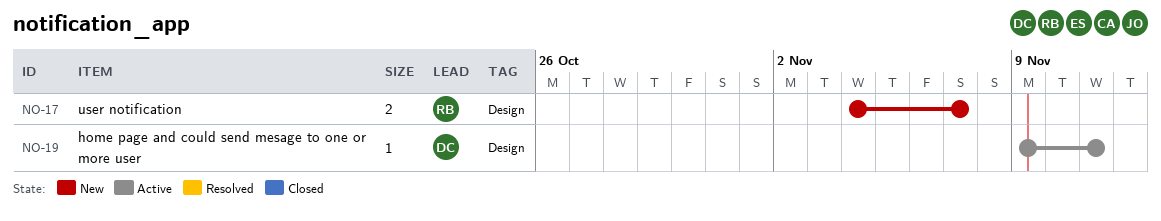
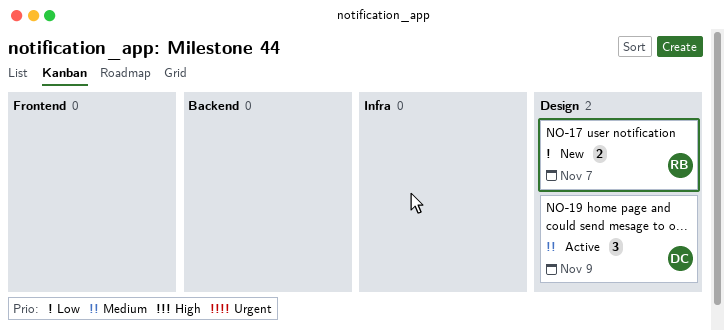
NO-19, estimate: 1 -> 3
NO-19, due: Nov 11 -> Nov 9

